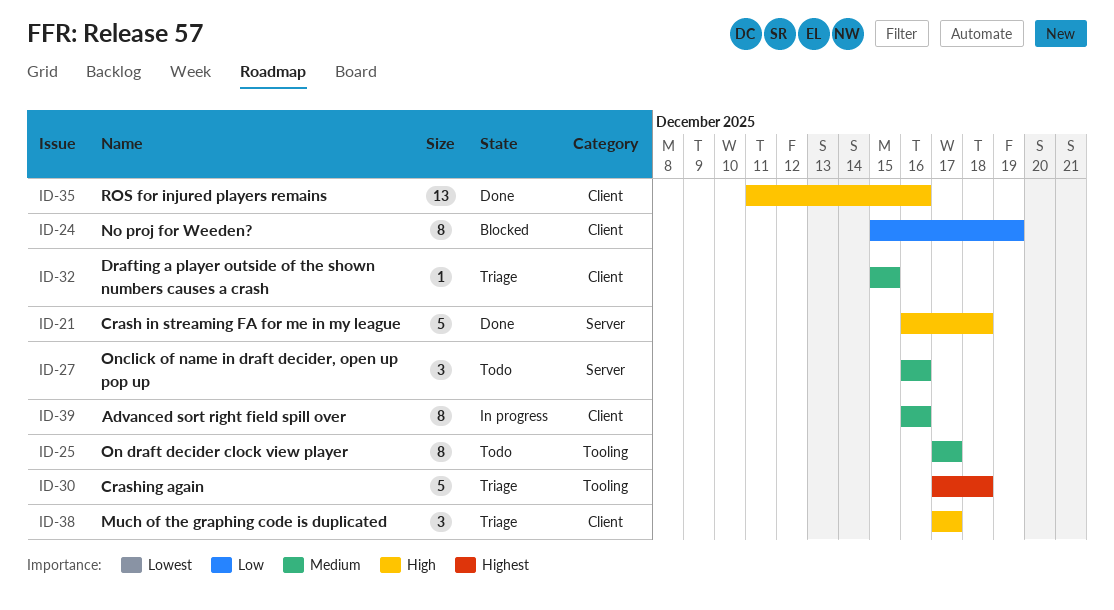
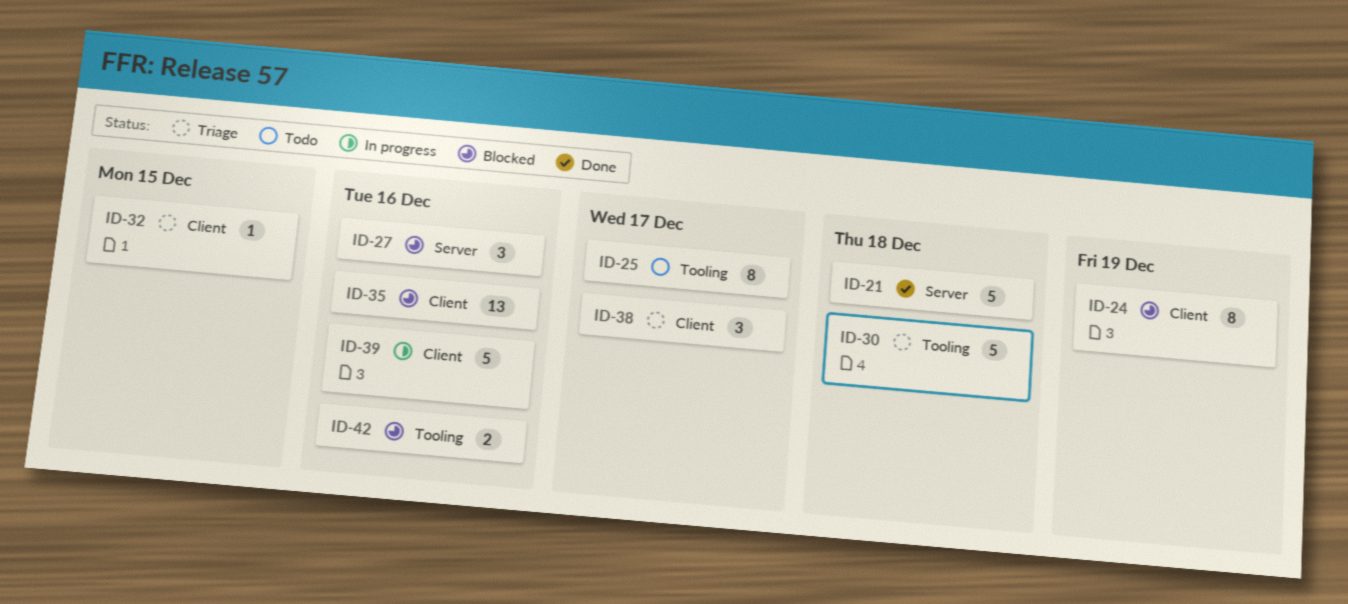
ID-27, status: Todo -> Blocked
ID-35, status: Done -> Blocked
ID-39, estimate: 8 -> 5
ID-42: none -> present

